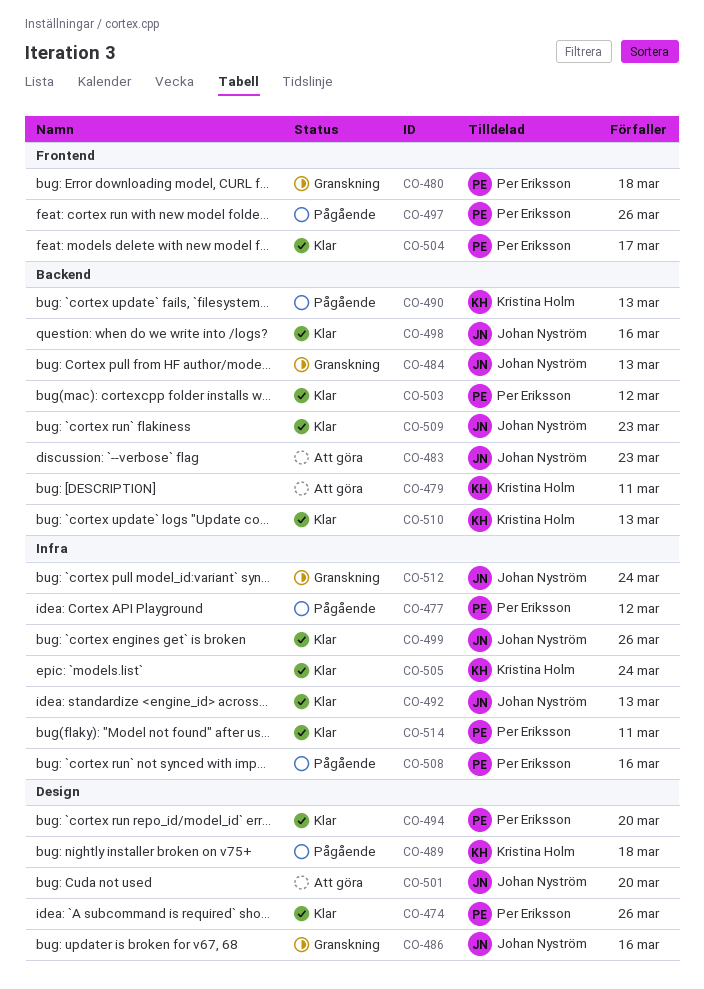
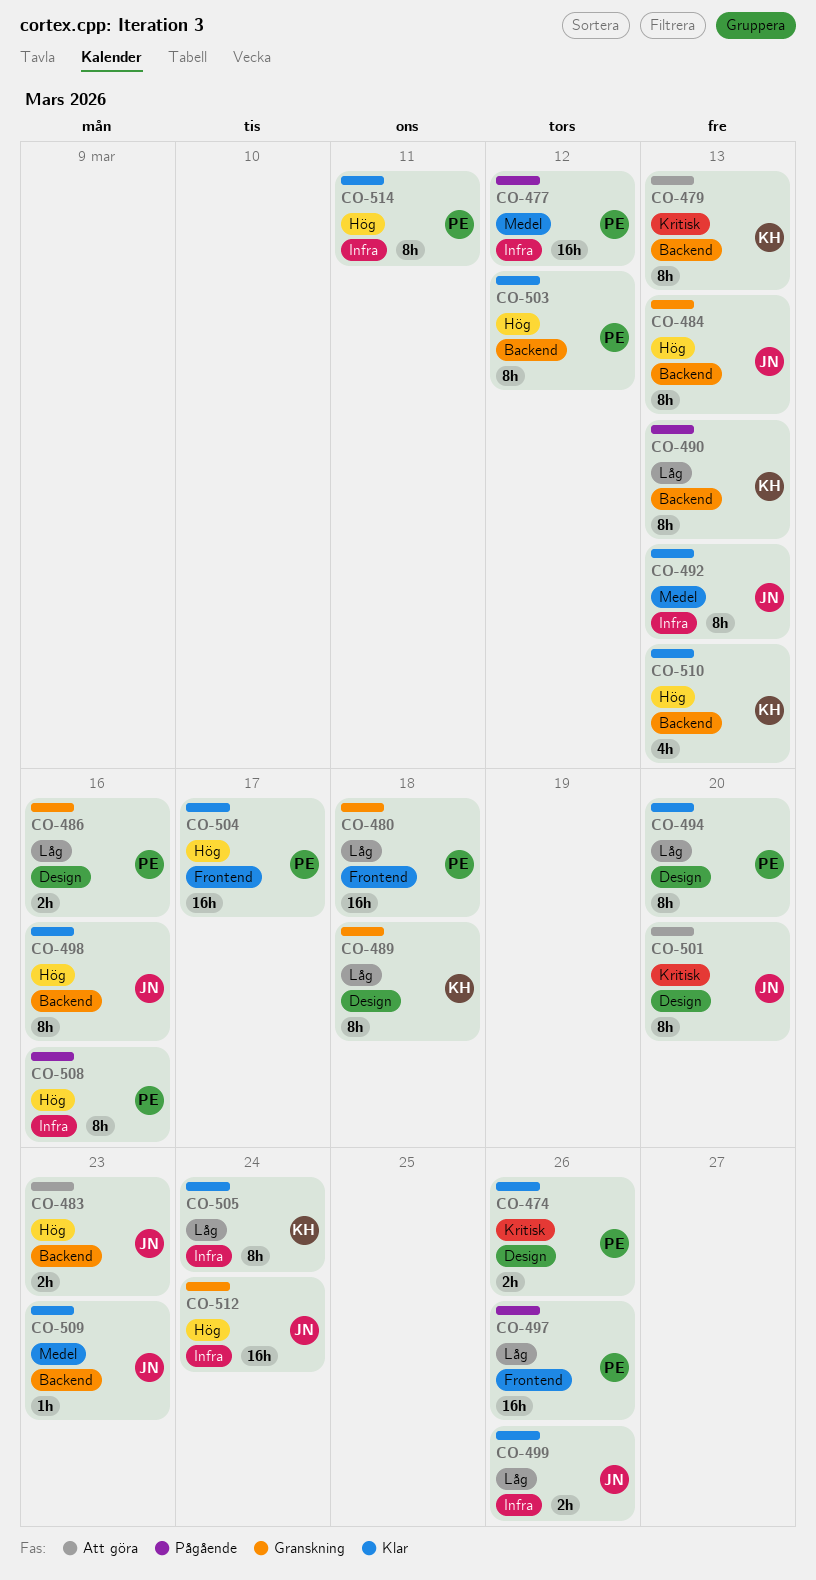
CO-479, due: Mar 11 -> Mar 13
CO-486, owner: Johan Nyström -> Per Eriksson
CO-489, status: Pågående -> Granskning

